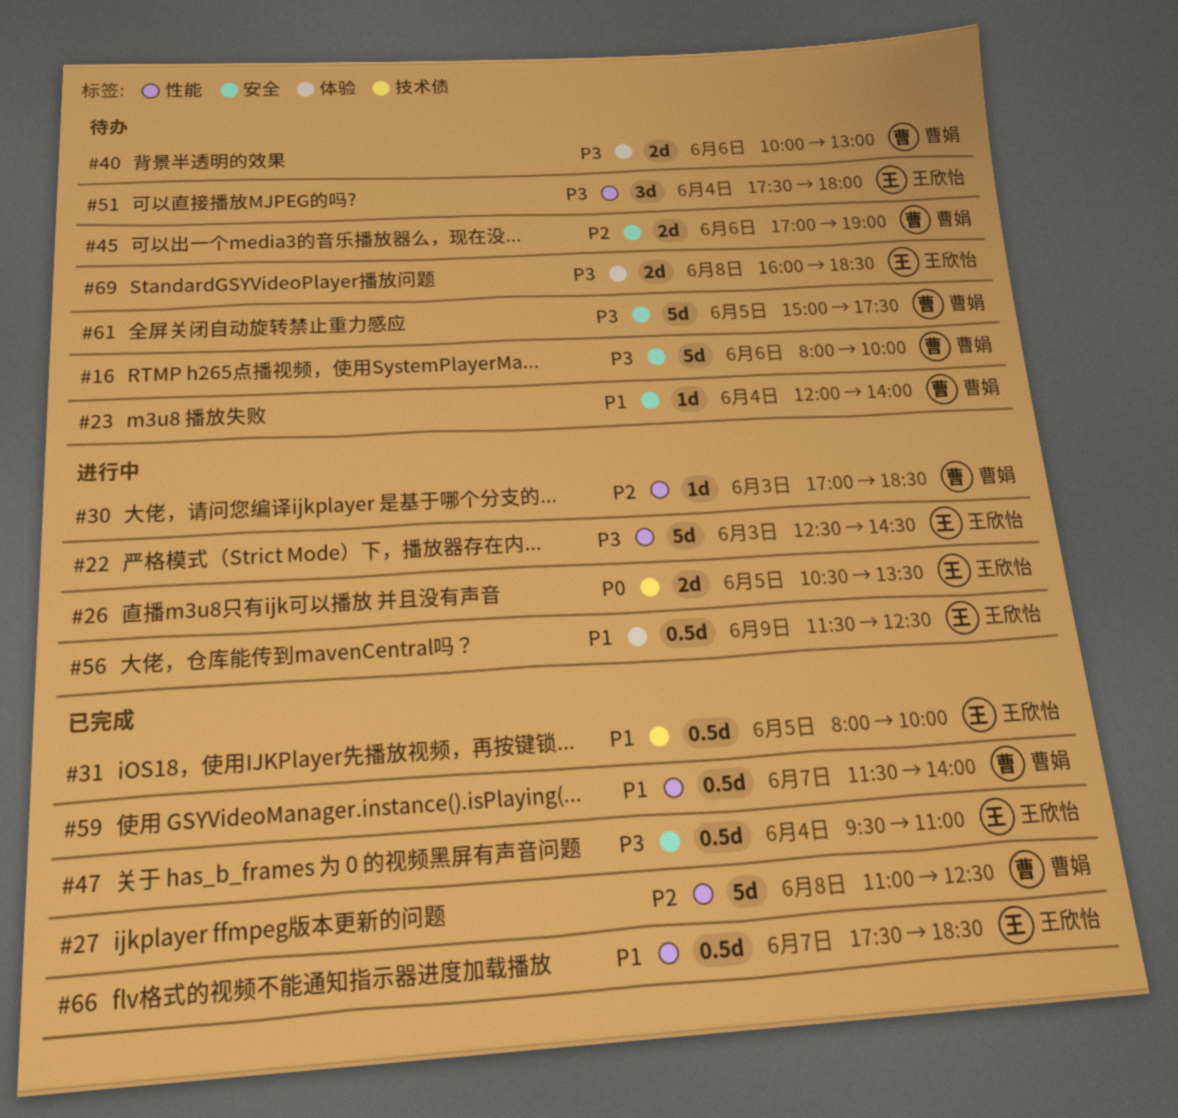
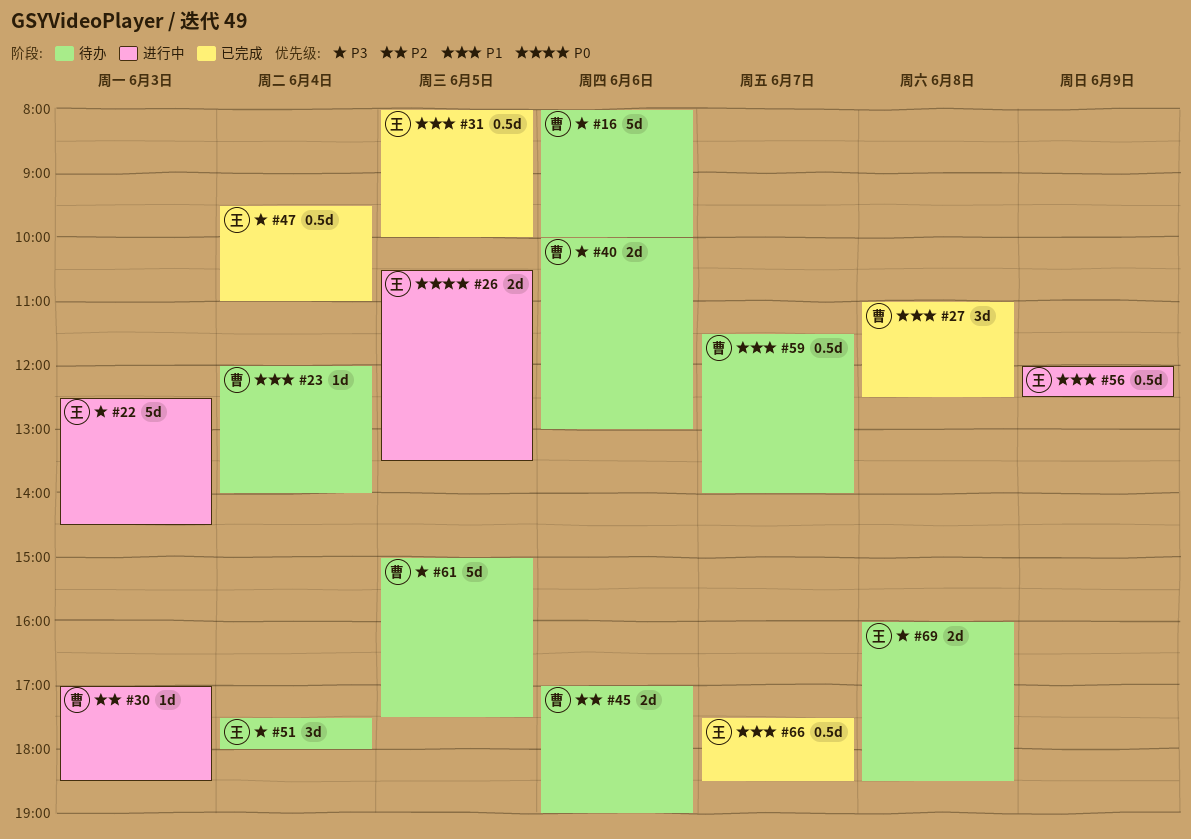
#27, priority: P2 -> P1
#27, estimate: 5d -> 3d
#56, begins: 11:30 -> 12:00
#59, status: 已完成 -> 待办

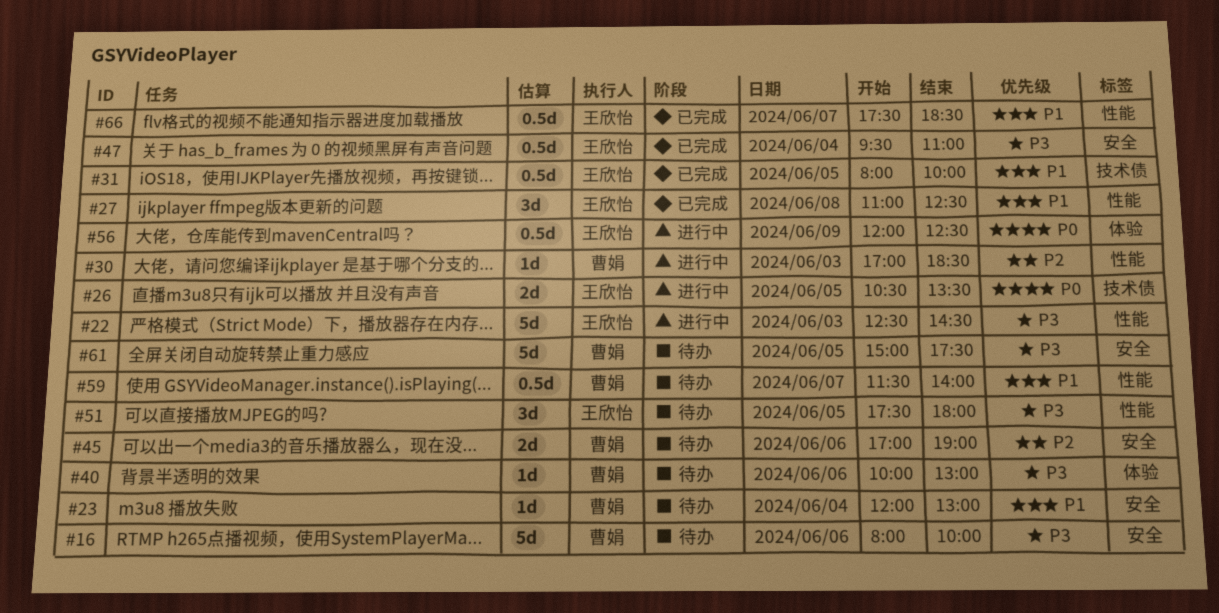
#23, ends: 14:00 -> 13:00
#27, owner: 曹娟 -> 王欣怡
#40, estimate: 2d -> 1d
#51, day: Jun 4 -> Jun 5
#56, priority: P1 -> P0
#69: present -> none

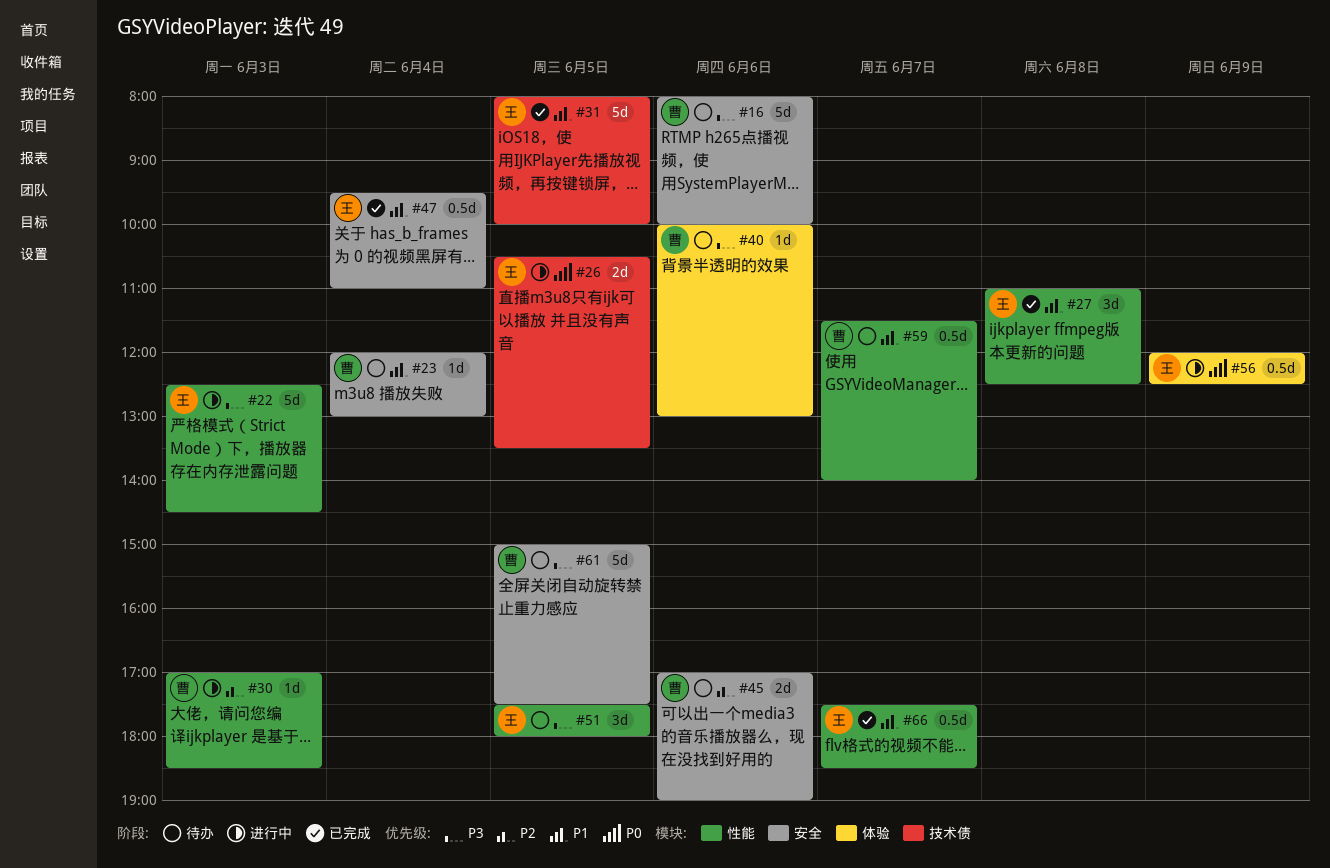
#31, estimate: 0.5d -> 5d
#47, priority: P3 -> P1

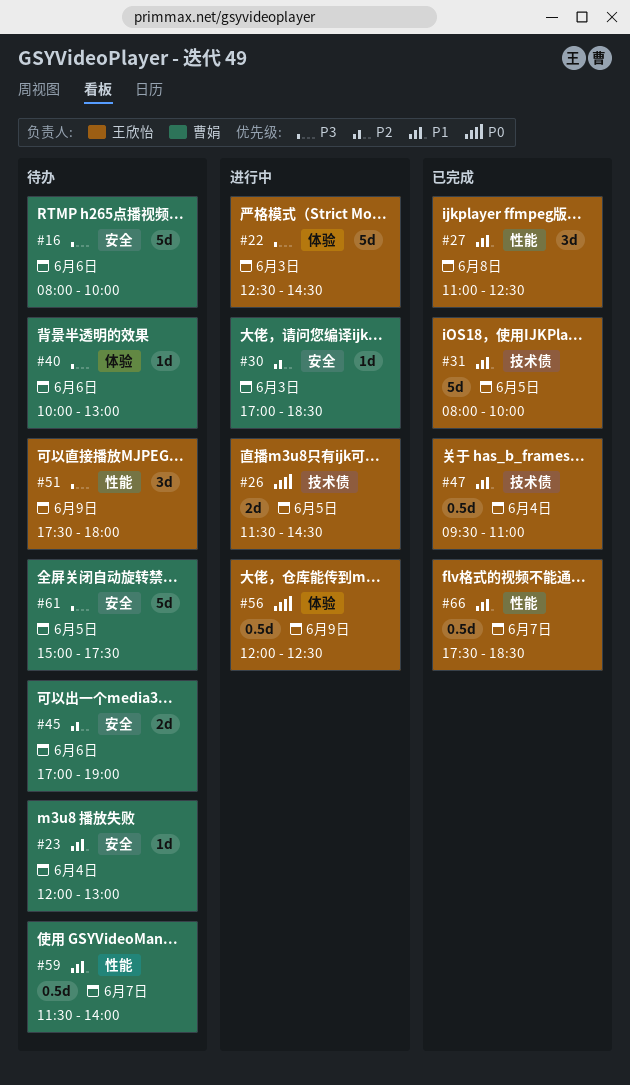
#22, label: 性能 -> 体验
#26, begins: 10:30 -> 11:30
#26, ends: 13:30 -> 14:30
#30, label: 性能 -> 安全
#47, label: 安全 -> 技术债
#51, day: Jun 5 -> Jun 9

